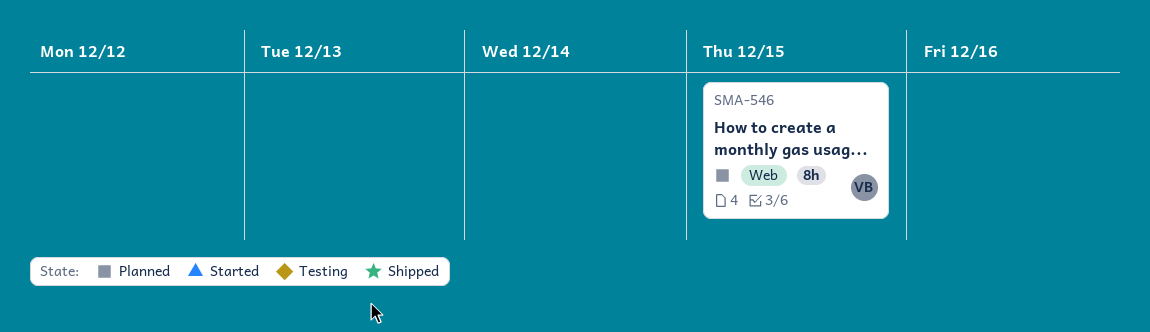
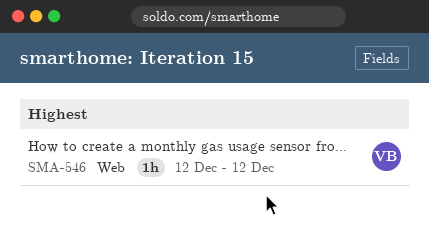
SMA-546, estimate: 8h -> 1h
SMA-546, due: Dec 15 -> Dec 12

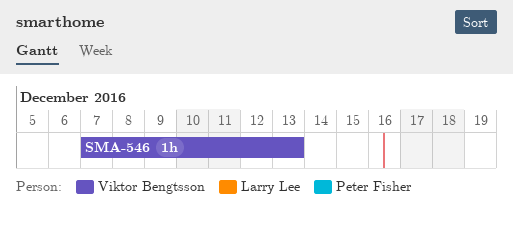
SMA-546, start: Dec 12 -> Dec 7
SMA-546, due: Dec 12 -> Dec 13

